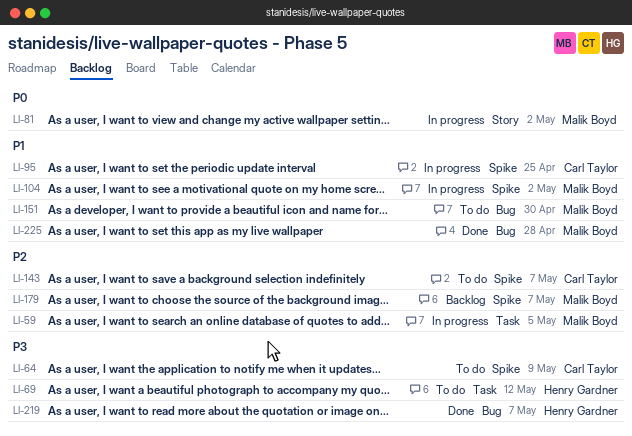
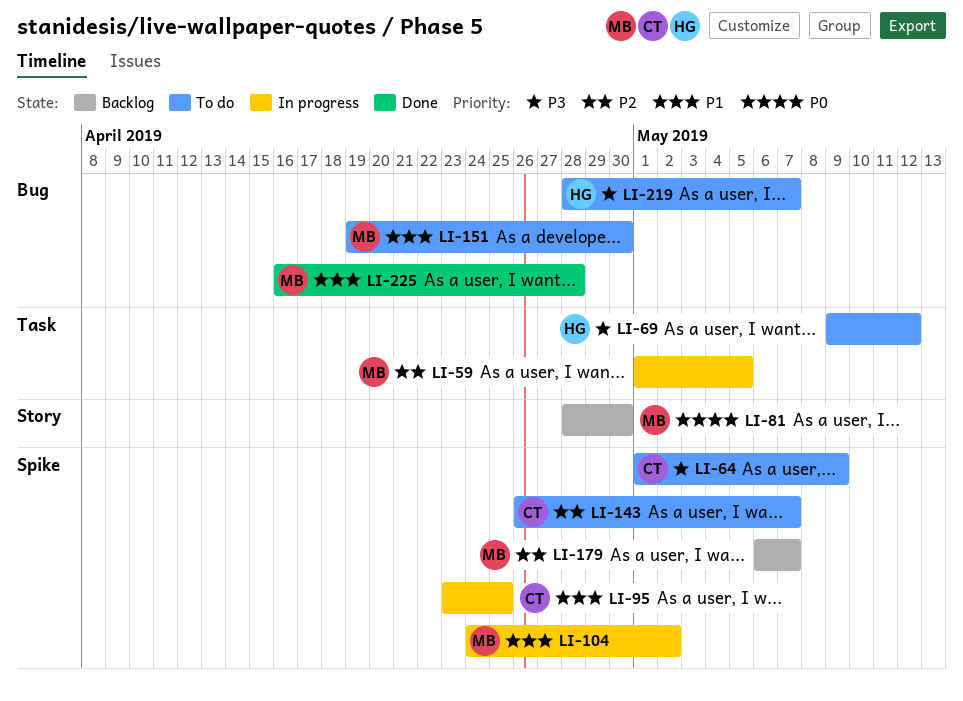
LI-81, status: In progress -> Backlog
LI-81, due: May 2 -> Apr 30
LI-219, status: Done -> To do

